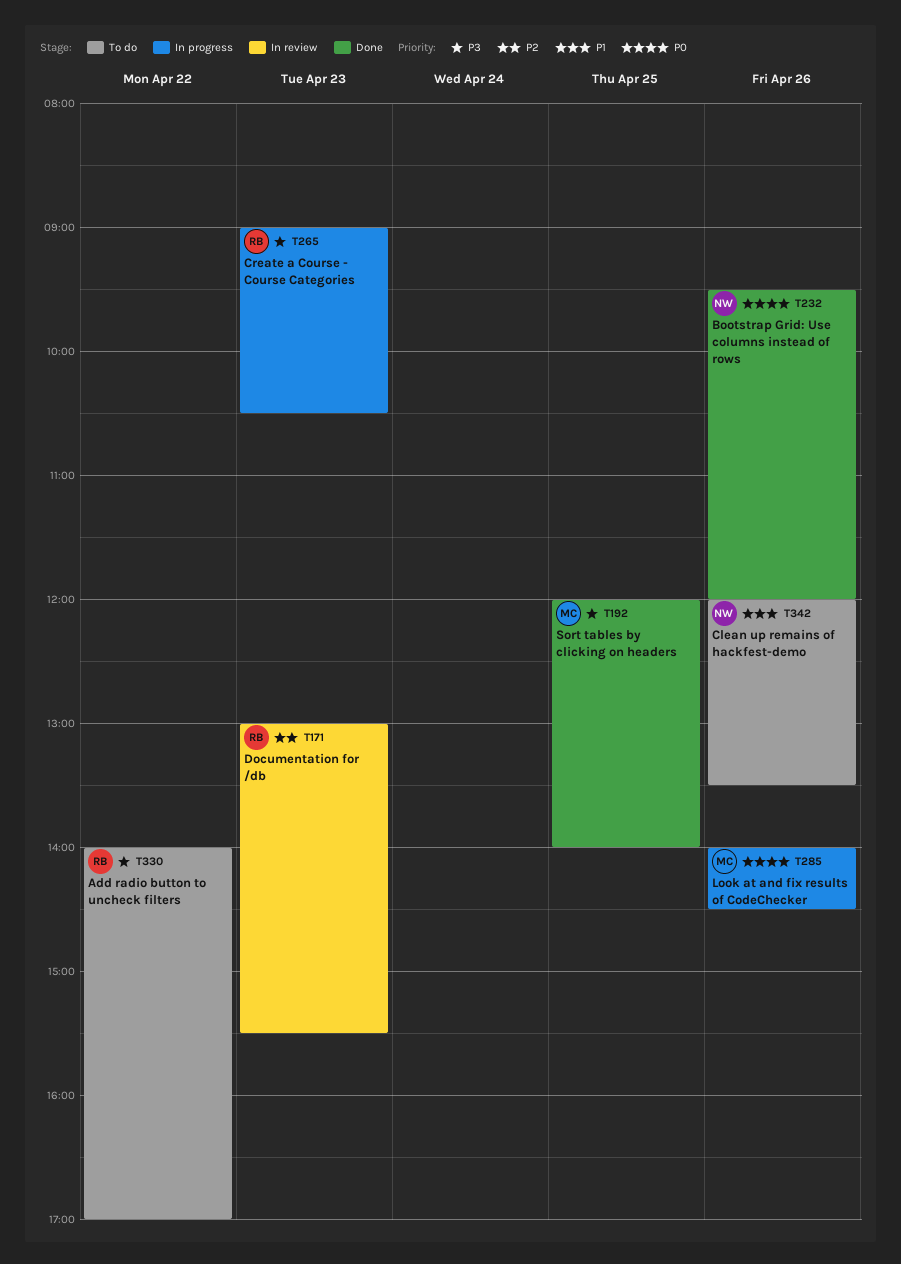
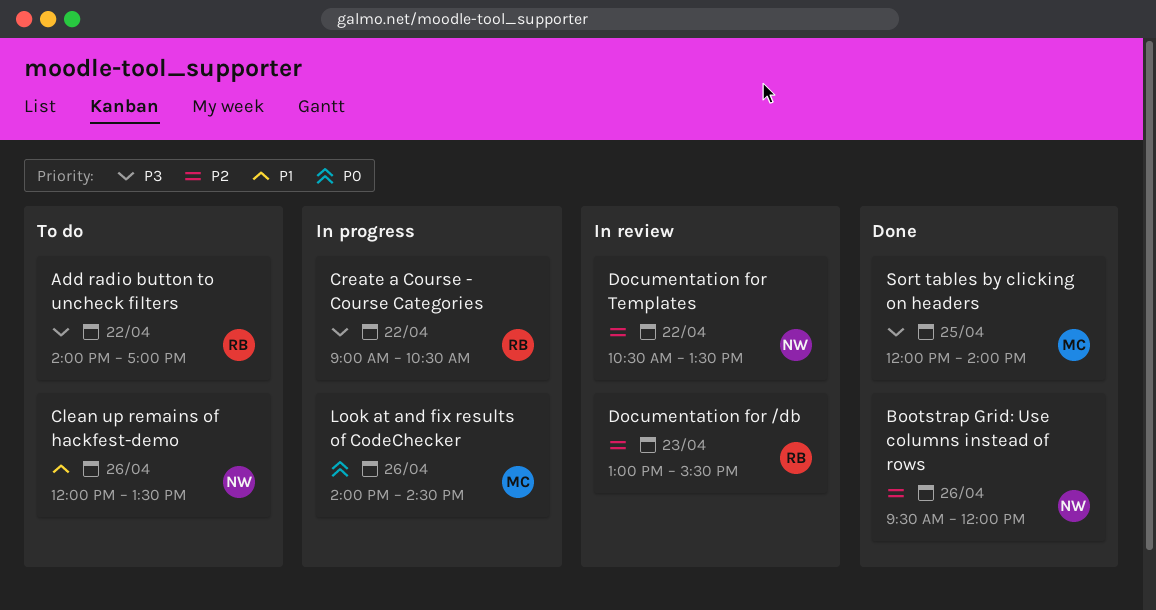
Bootstrap Grid: Use columns instead of rows, priority: P0 -> P2
Create a Course - Course Categories, day: Apr 23 -> Apr 22
Documentation for Templates: none -> present

